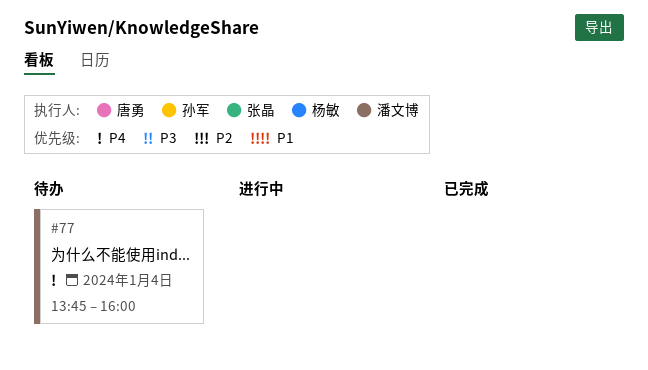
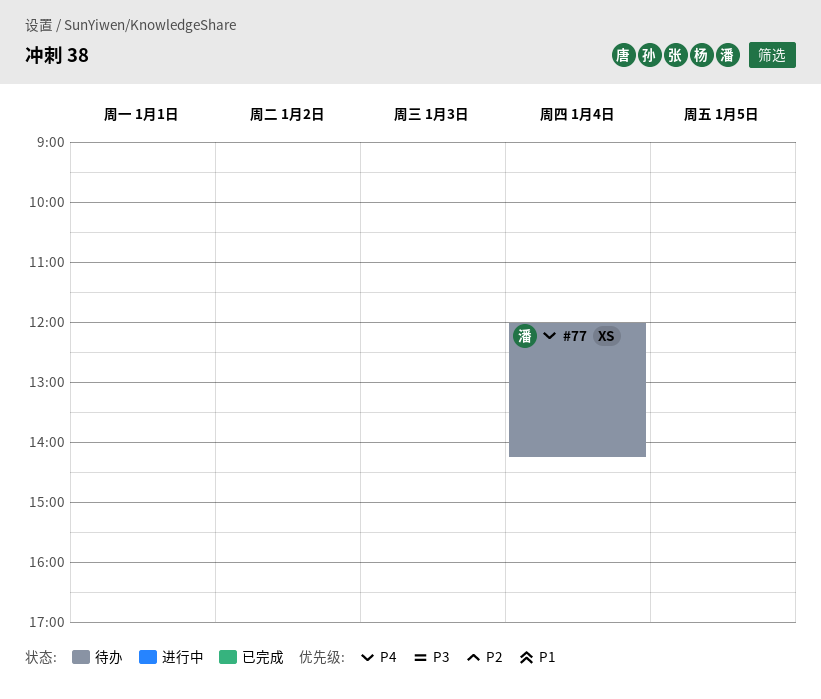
#77, begins: 13:45 -> 12:00
#77, ends: 16:00 -> 14:15

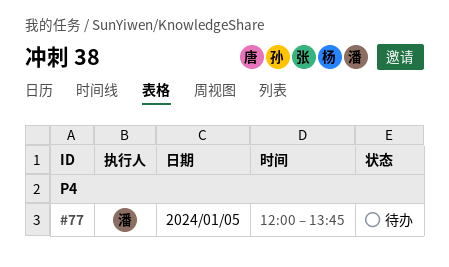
#77, day: Jan 4 -> Jan 5
#77, ends: 14:15 -> 13:45

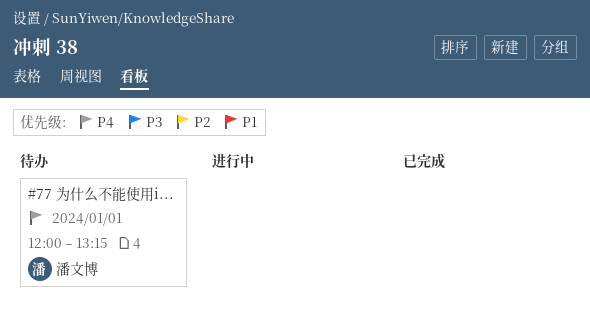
#77, day: Jan 5 -> Jan 1
#77, ends: 13:45 -> 13:15

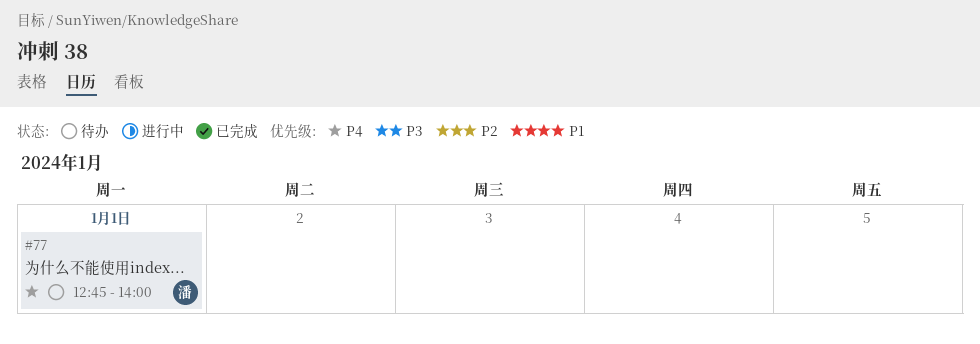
#77, begins: 12:00 -> 12:45
#77, ends: 13:15 -> 14:00

